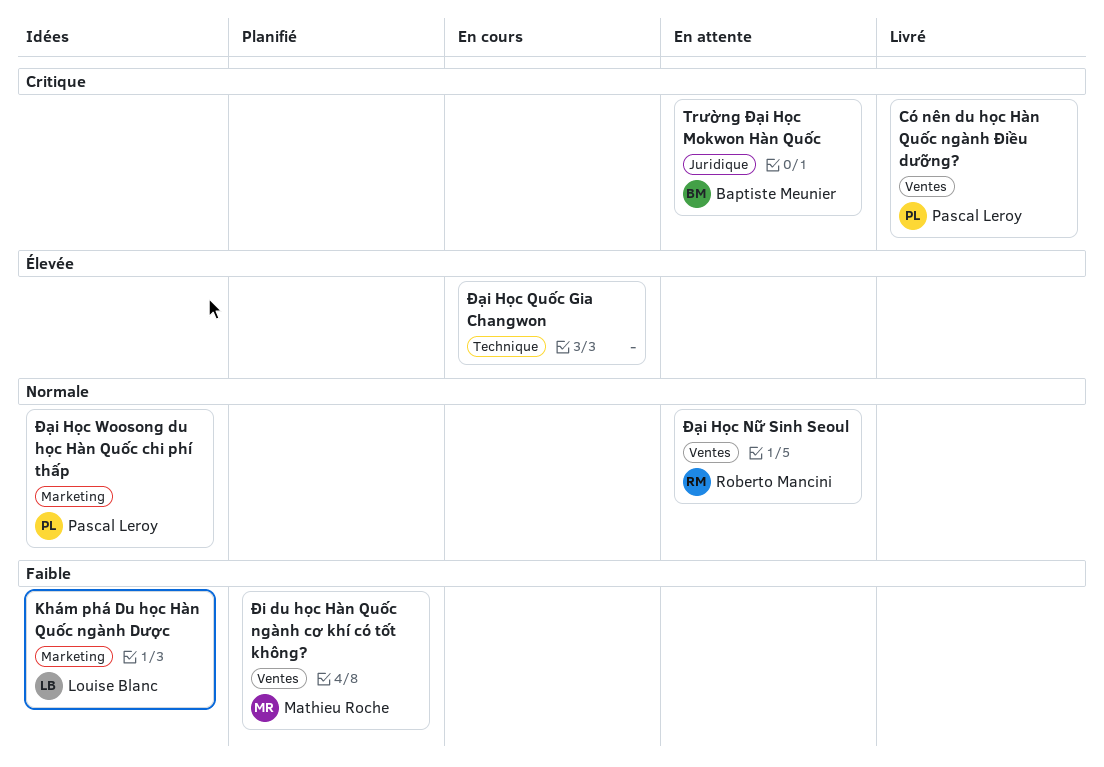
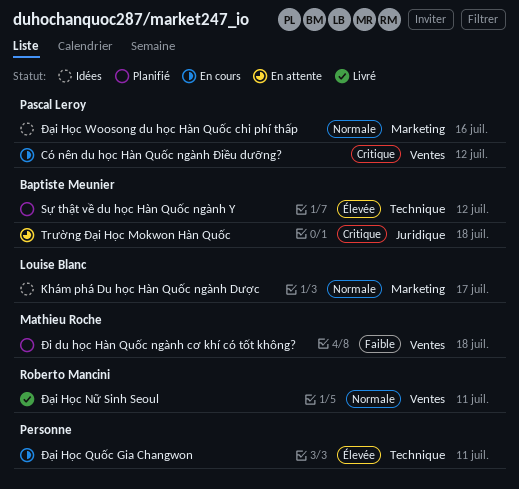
Có nên du học Hàn Quốc ngành Điều dưỡng?, status: Livré -> En cours
Khám phá Du học Hàn Quốc ngành Dược, priority: Faible -> Normale
Sự thật về du học Hàn Quốc ngành Y: none -> present
Đại Học Nữ Sinh Seoul, status: En attente -> Livré

